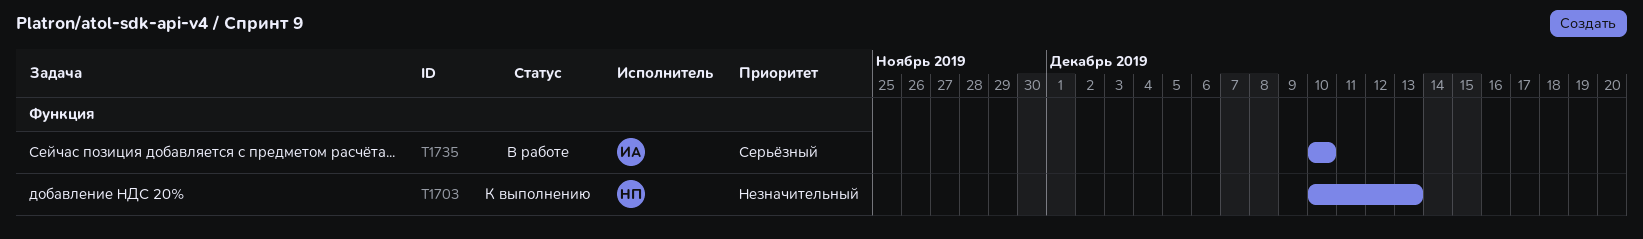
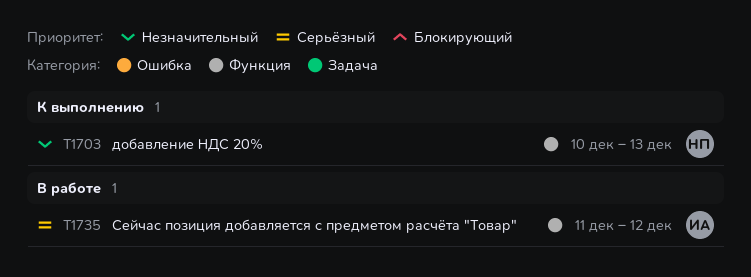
T1735, start: Dec 10 -> Dec 11
T1735, due: Dec 10 -> Dec 12

